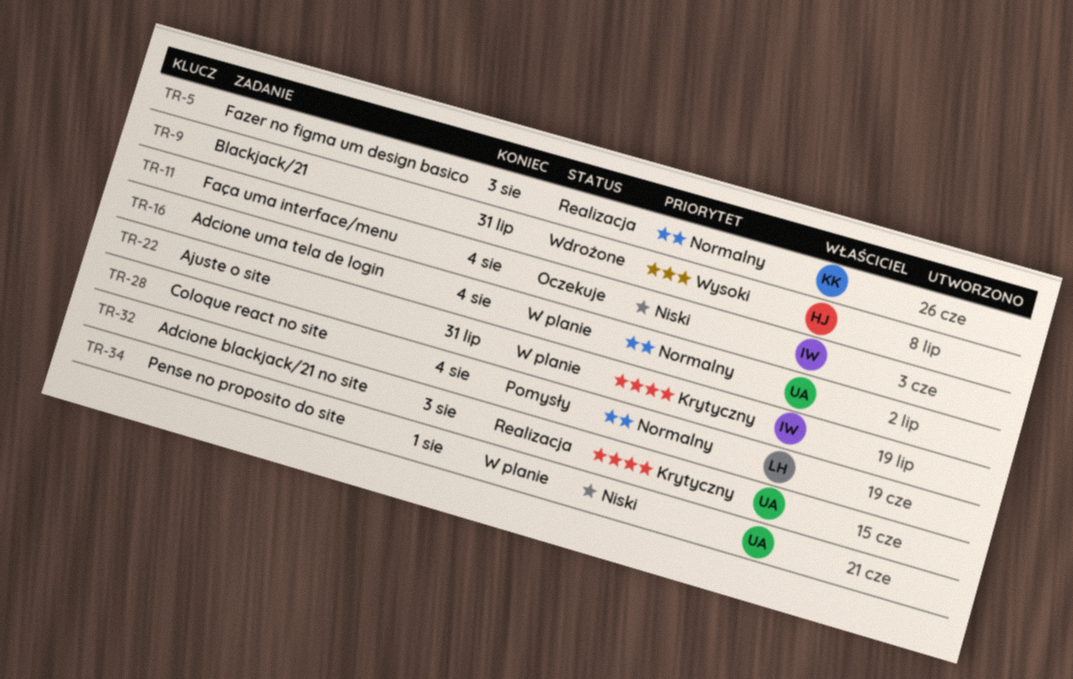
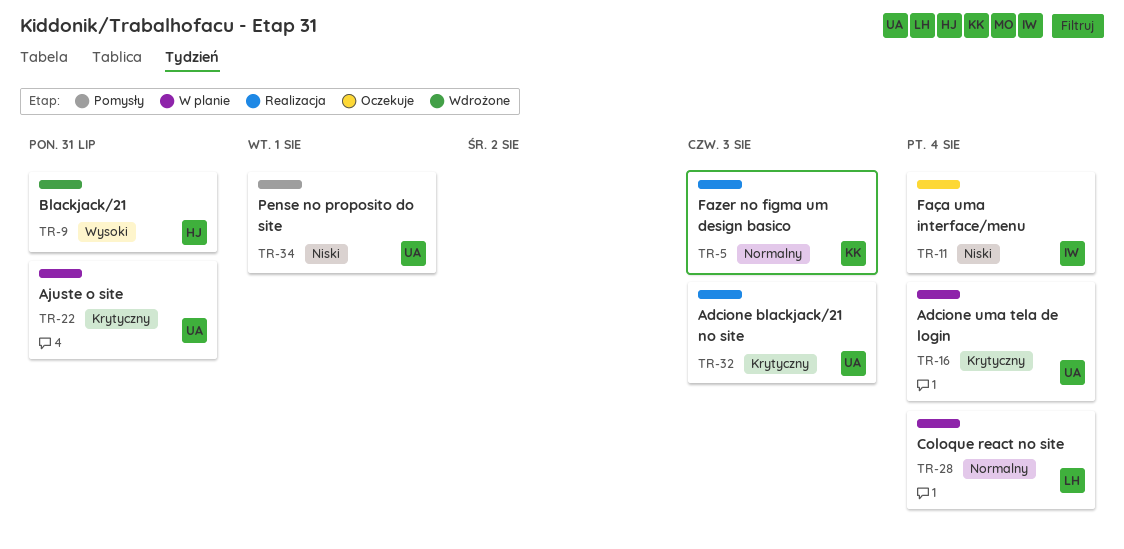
TR-16, priority: Normalny -> Krytyczny
TR-22, owner: IW -> UA
TR-28, status: Pomysły -> W planie
TR-34, status: W planie -> Pomysły

